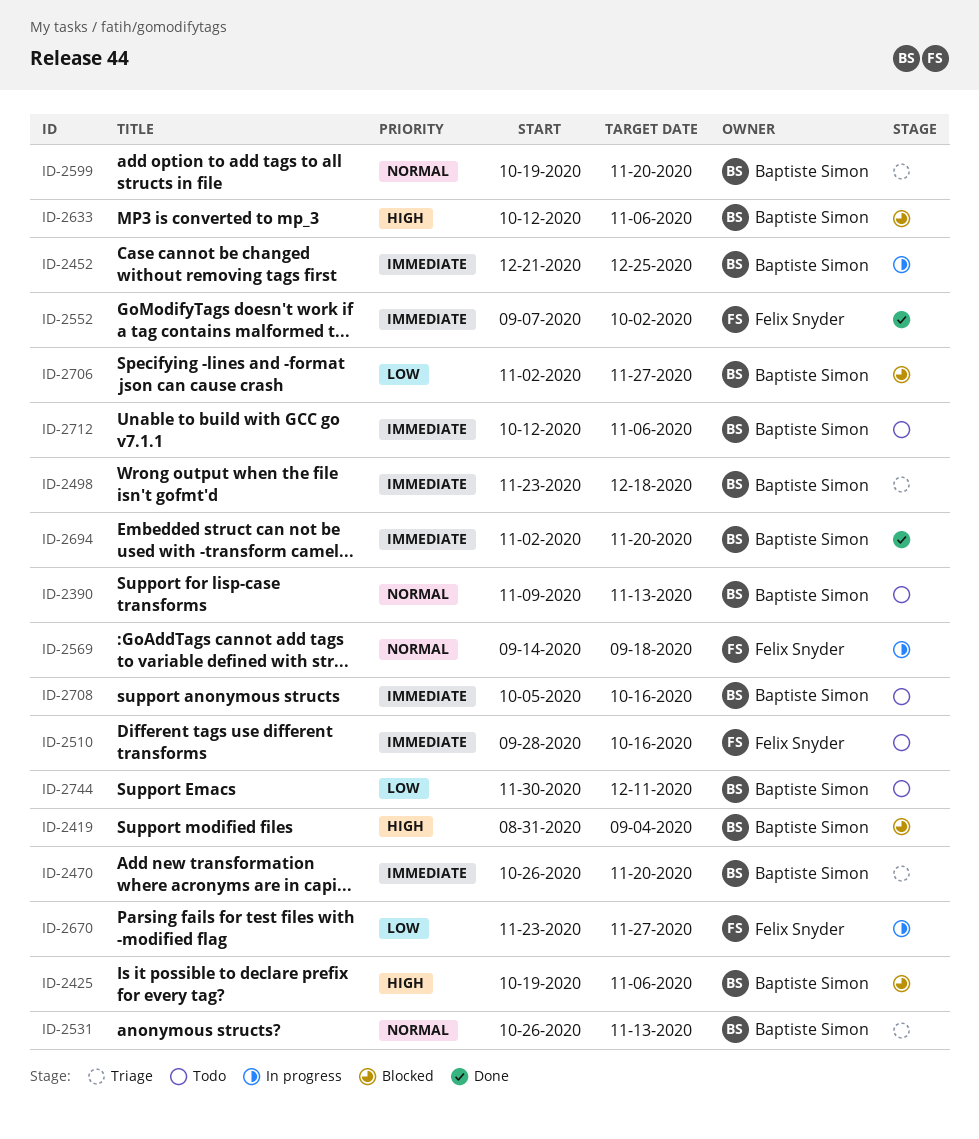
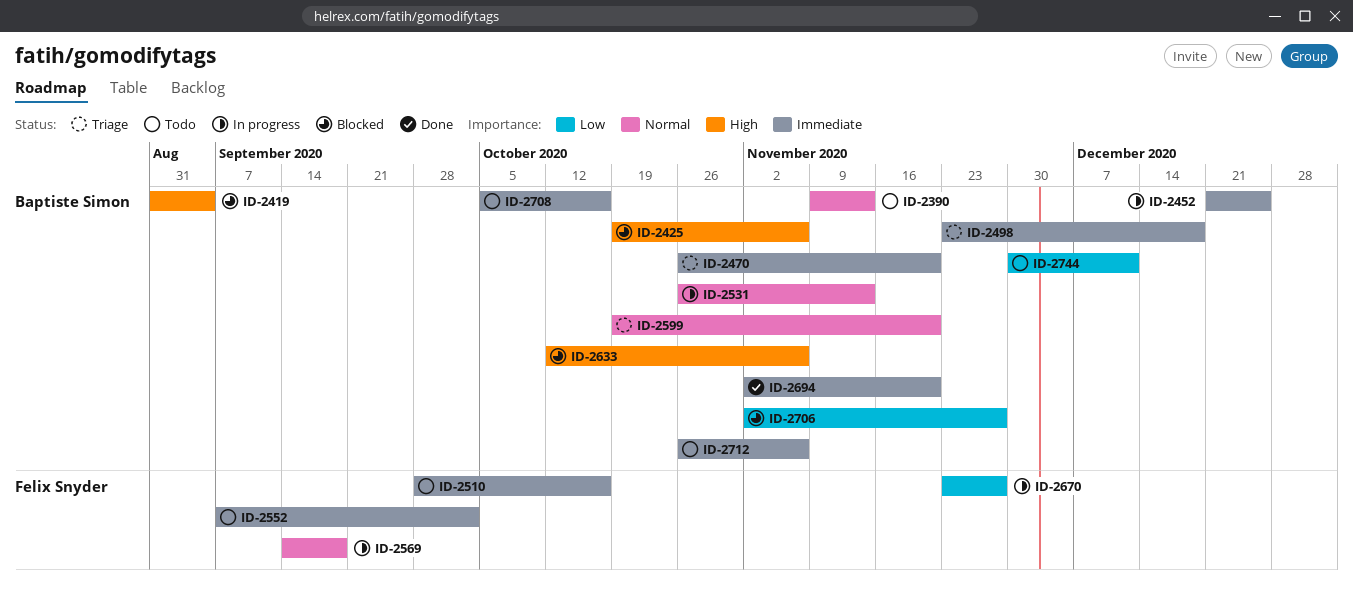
ID-2531, status: Triage -> In progress
ID-2552, status: Done -> Todo
ID-2712, start: Oct 12 -> Oct 26

